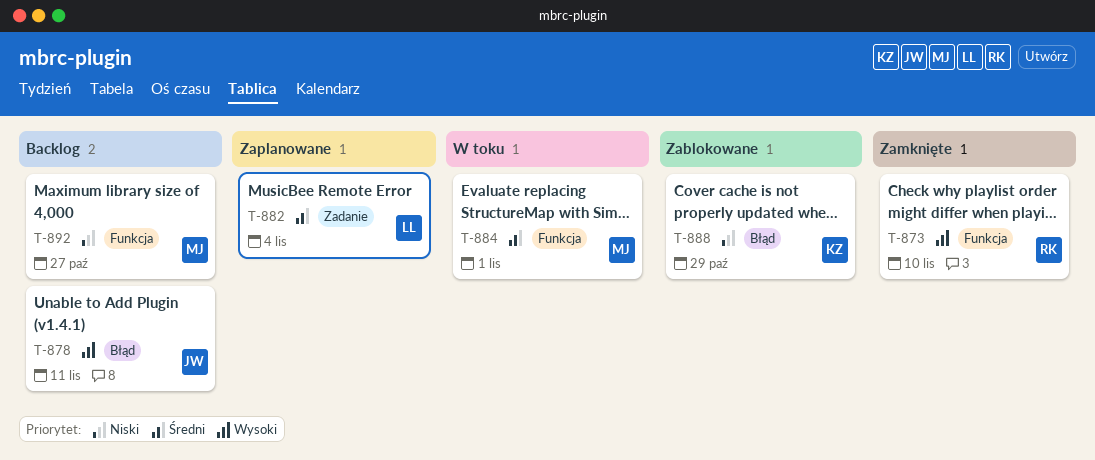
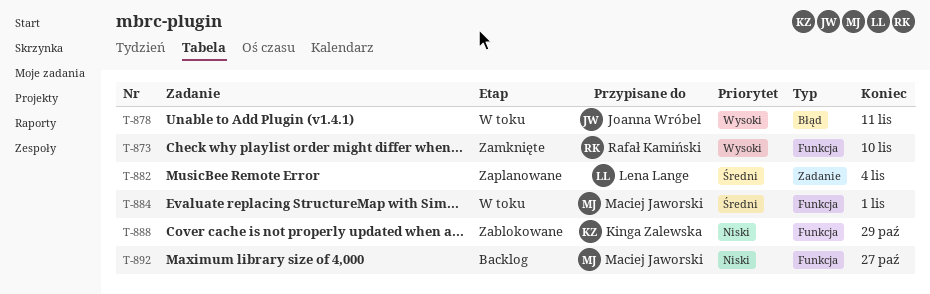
T-878, status: Backlog -> W toku
T-888, label: Błąd -> Funkcja

